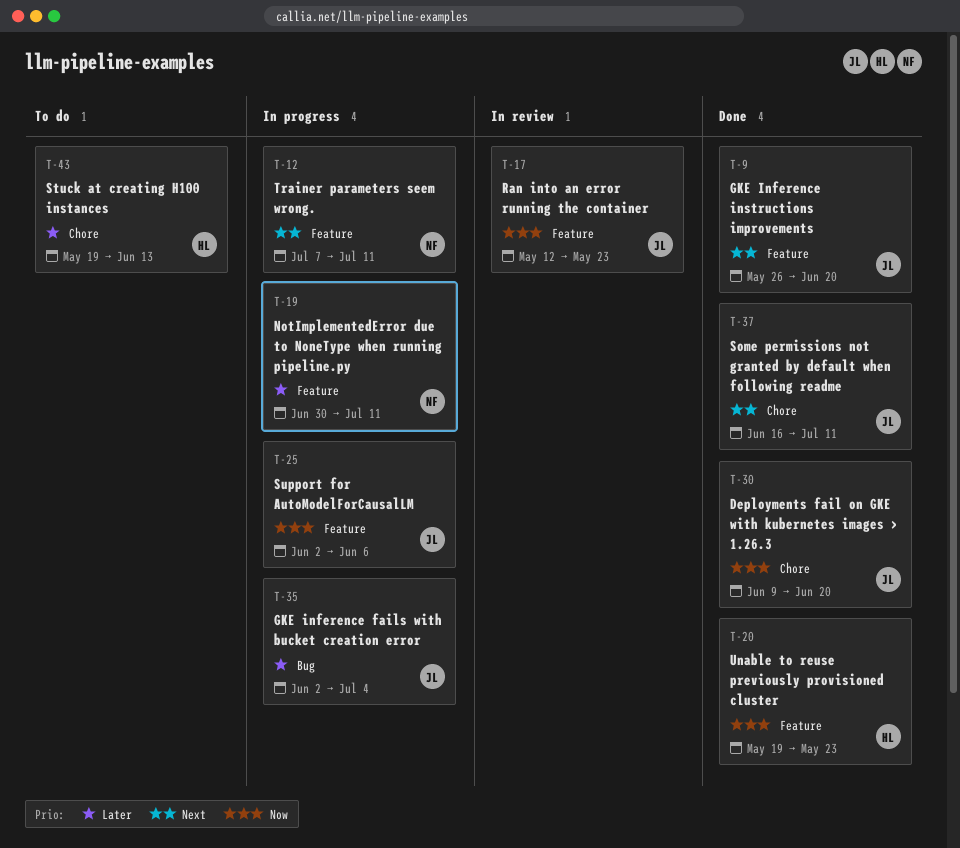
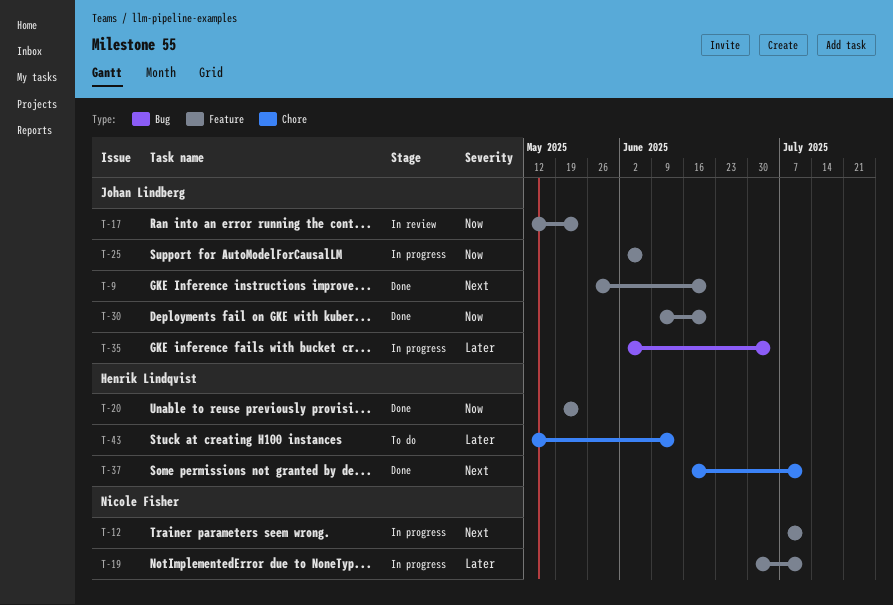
T-30, label: Chore -> Feature
T-37, owner: Johan Lindberg -> Henrik Lindqvist
T-43, start: May 19 -> May 12

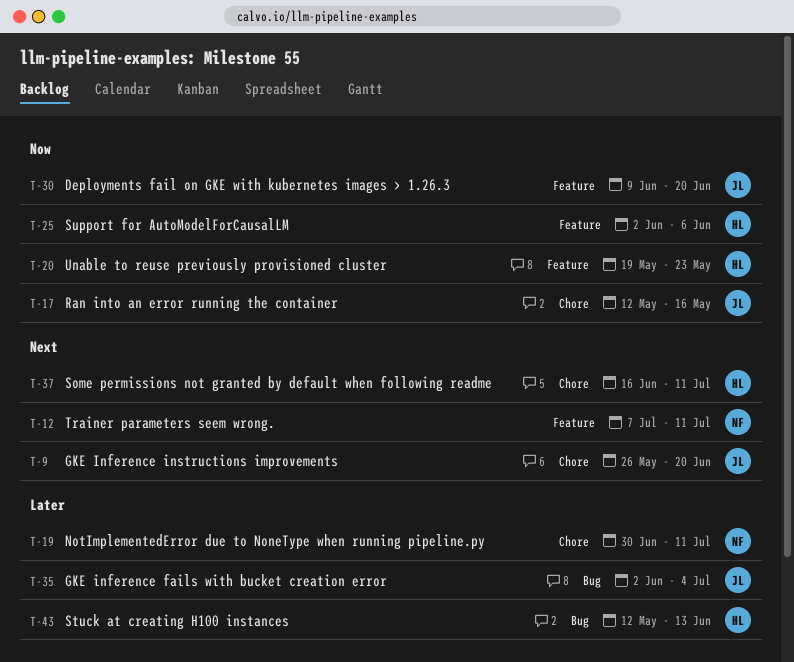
T-9, label: Feature -> Chore
T-17, label: Feature -> Chore
T-17, due: May 23 -> May 16
T-19, label: Feature -> Chore
T-25, owner: Johan Lindberg -> Henrik Lindqvist
T-43, label: Chore -> Bug

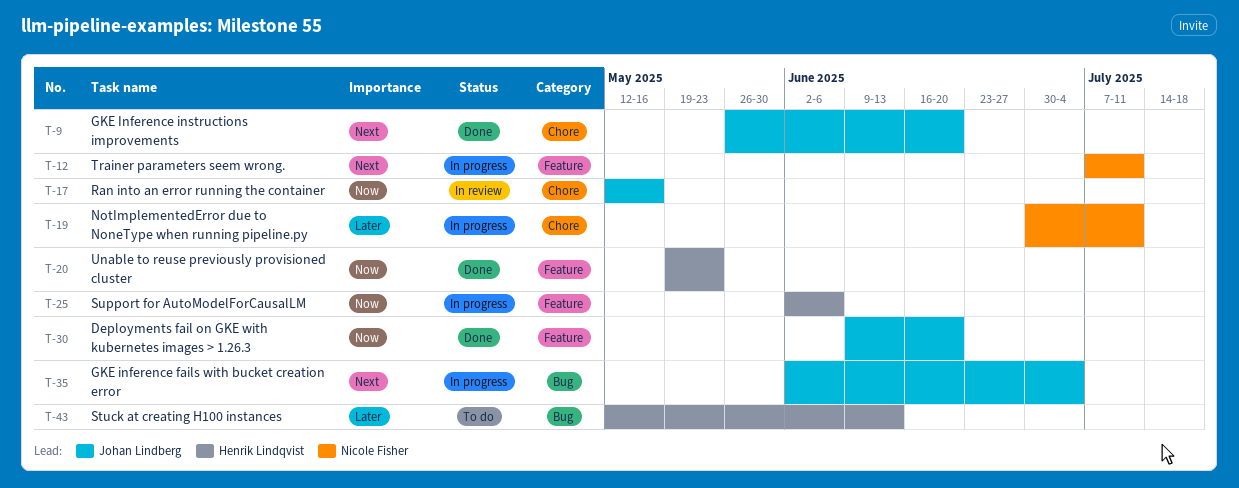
T-35, priority: Later -> Next
T-37: present -> none

